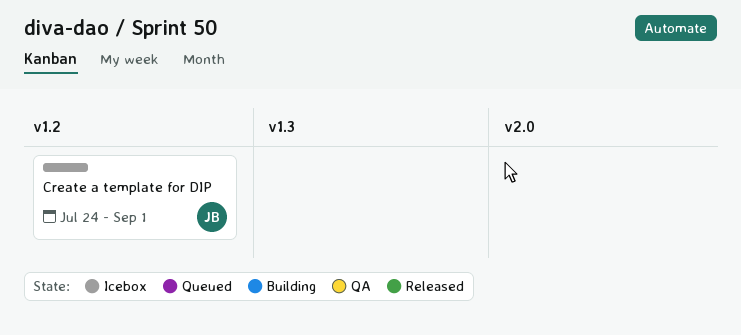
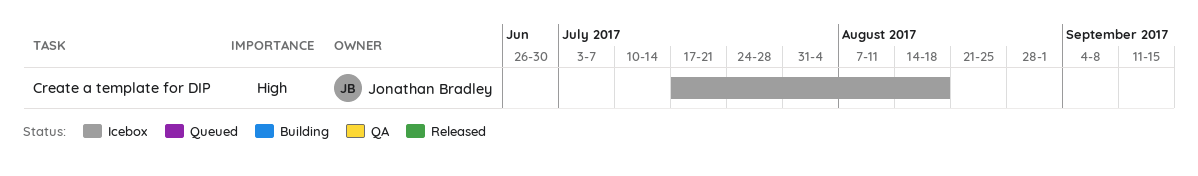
Create a template for DIP, start: Jul 24 -> Jul 17
Create a template for DIP, due: Sep 1 -> Aug 18

